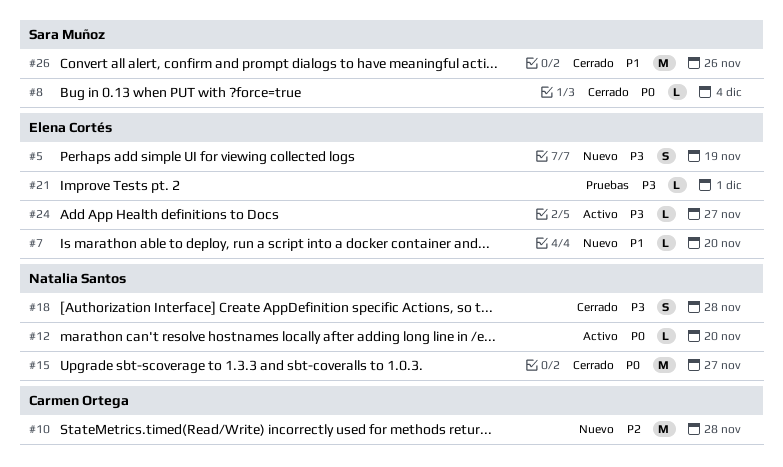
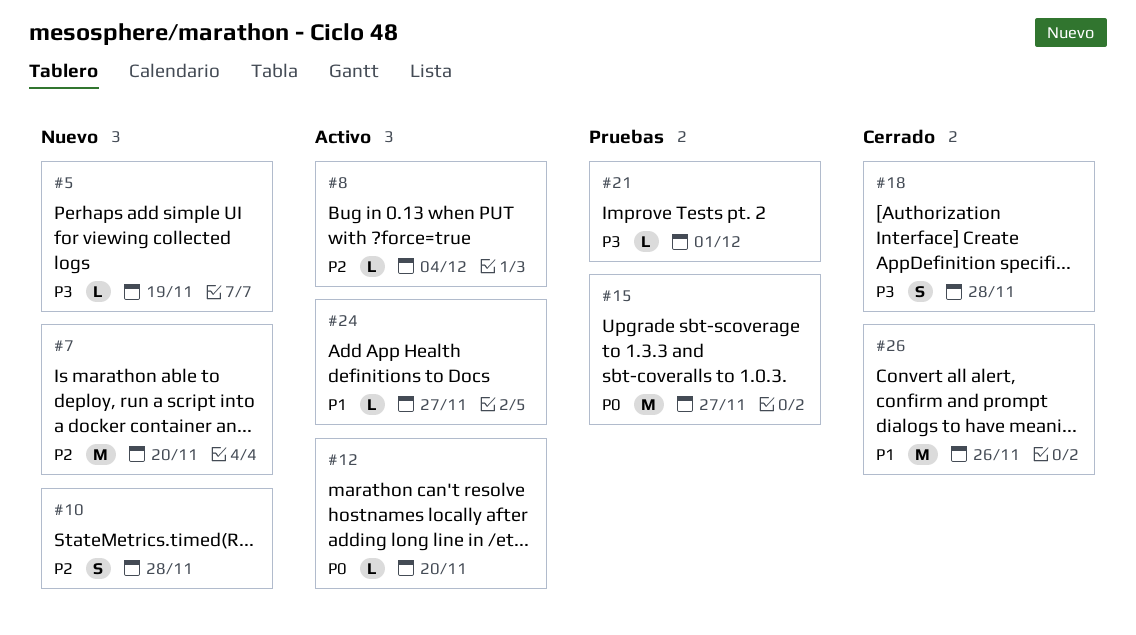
#5, estimate: S -> L
#7, priority: P1 -> P2
#7, estimate: L -> M
#8, status: Cerrado -> Activo
#8, priority: P0 -> P2
#10, estimate: M -> S
#15, status: Cerrado -> Pruebas
#24, priority: P3 -> P1

